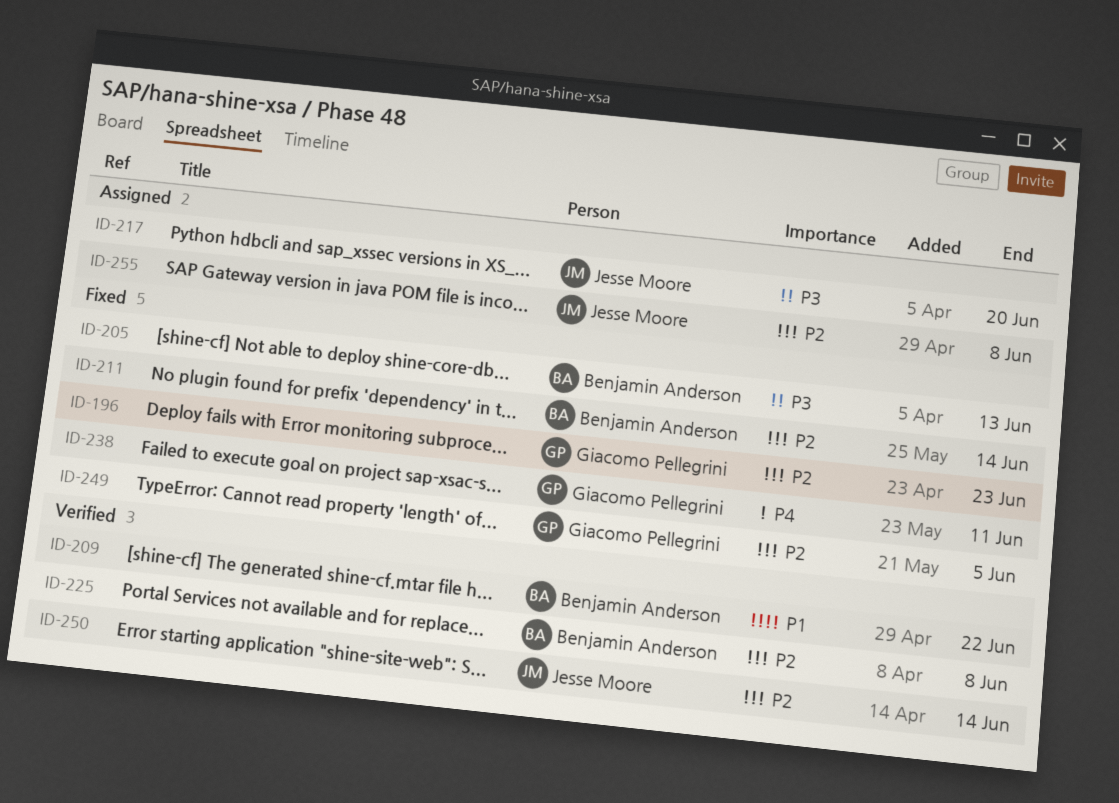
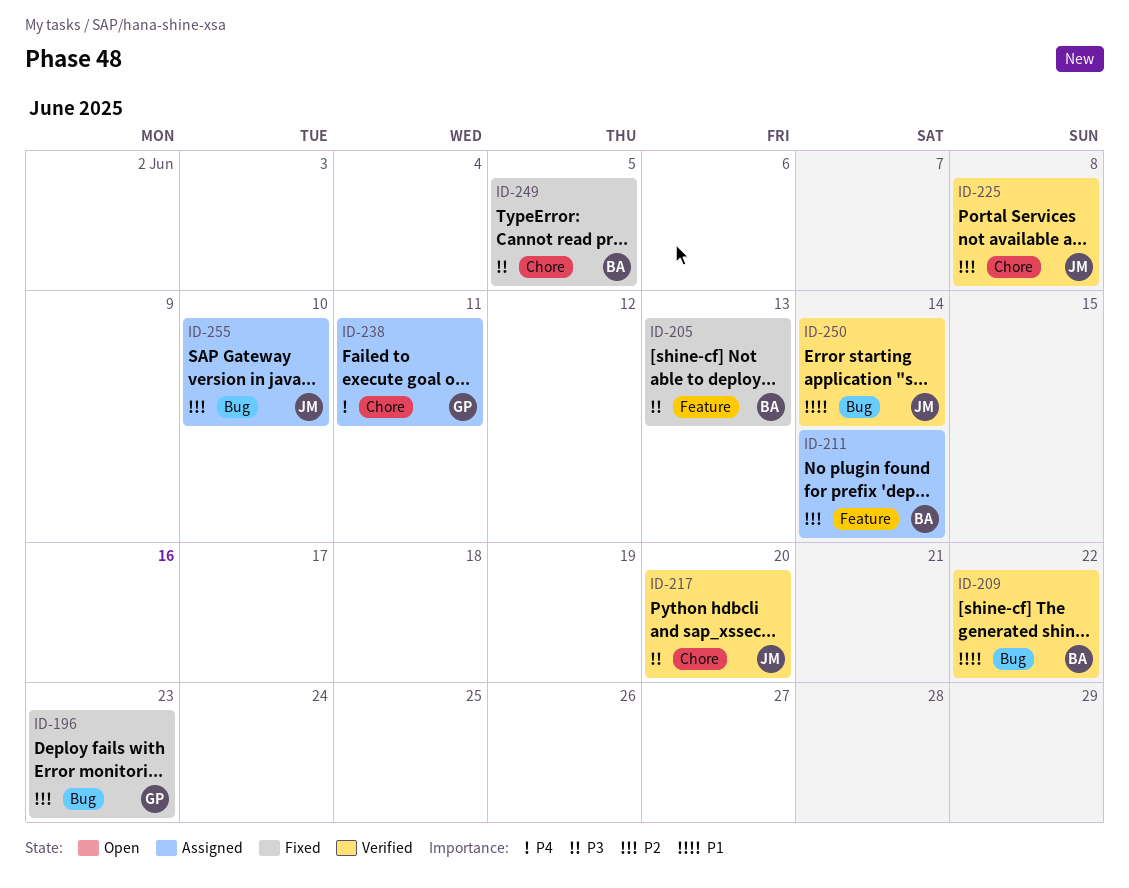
ID-211, status: Fixed -> Assigned
ID-217, status: Assigned -> Verified
ID-225, owner: Benjamin Anderson -> Jesse Moore
ID-238, status: Fixed -> Assigned
ID-249, owner: Giacomo Pellegrini -> Benjamin Anderson
ID-249, priority: P2 -> P3
ID-250, priority: P2 -> P1
ID-255, due: Jun 8 -> Jun 10

